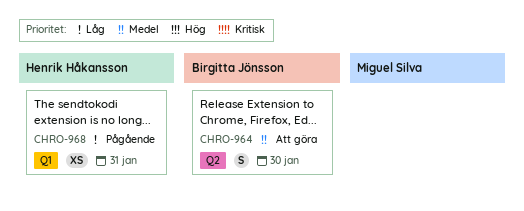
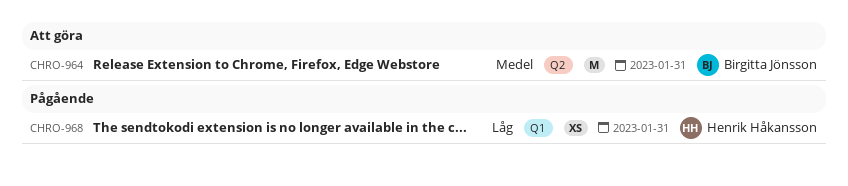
CHRO-964, estimate: S -> M
CHRO-964, due: Jan 30 -> Jan 31

